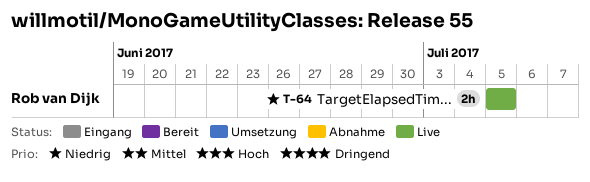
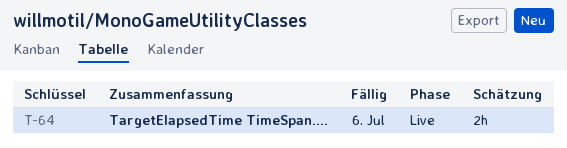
T-64, due: Jul 5 -> Jul 6

